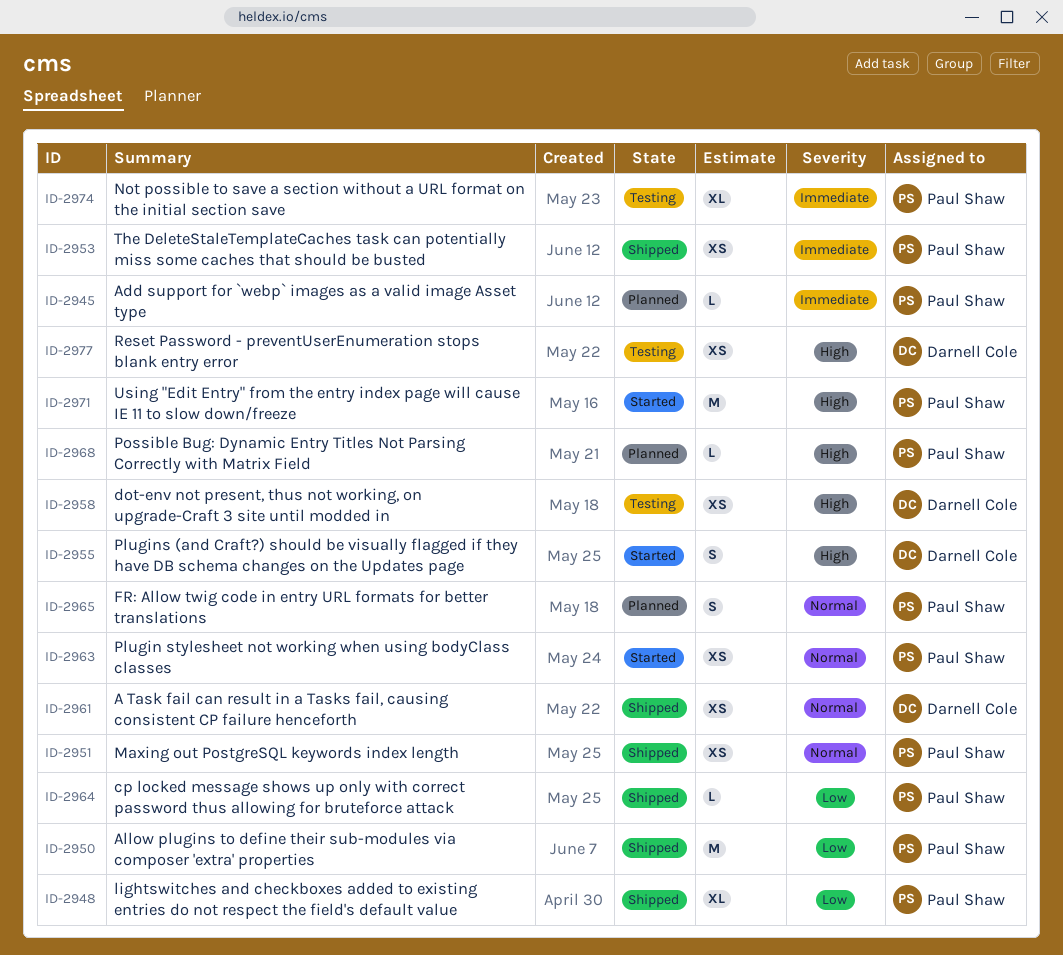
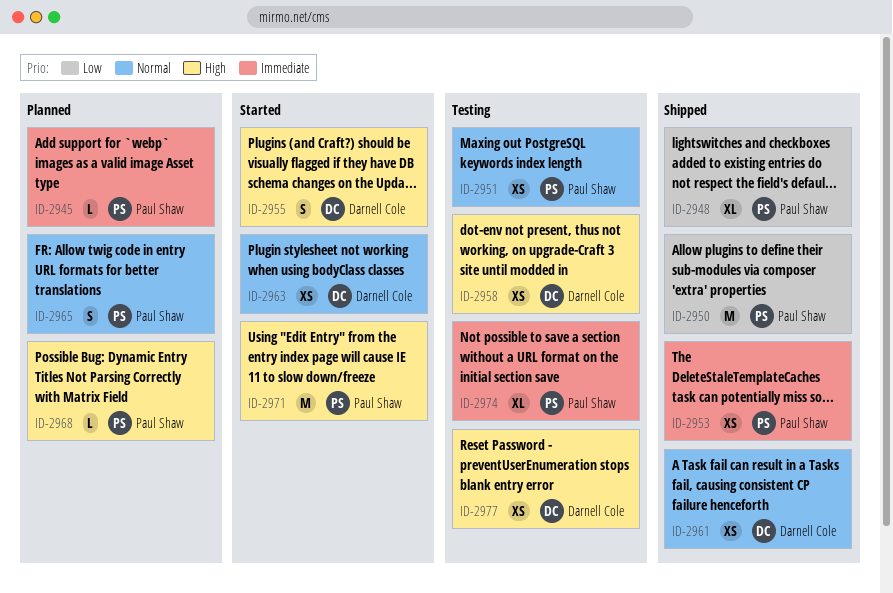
ID-2951, status: Shipped -> Testing
ID-2963, owner: Paul Shaw -> Darnell Cole
ID-2964: present -> none

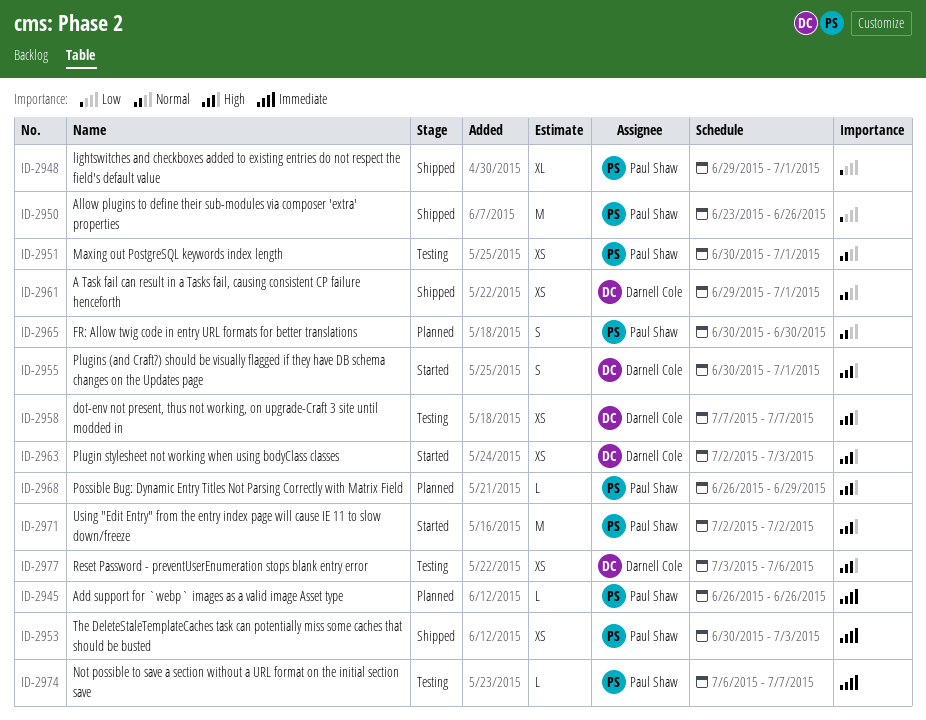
ID-2963, priority: Normal -> High
ID-2974, estimate: XL -> L

